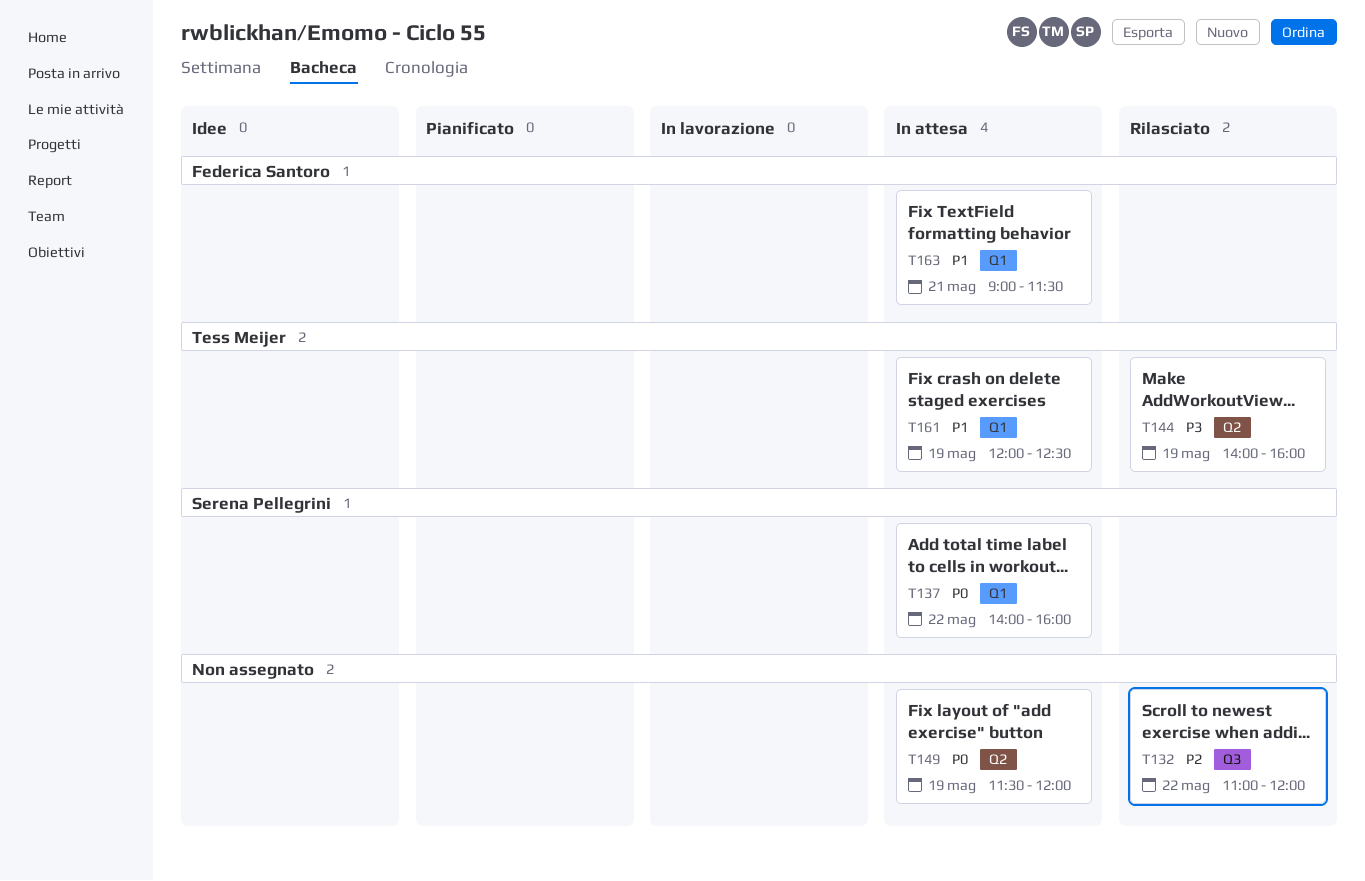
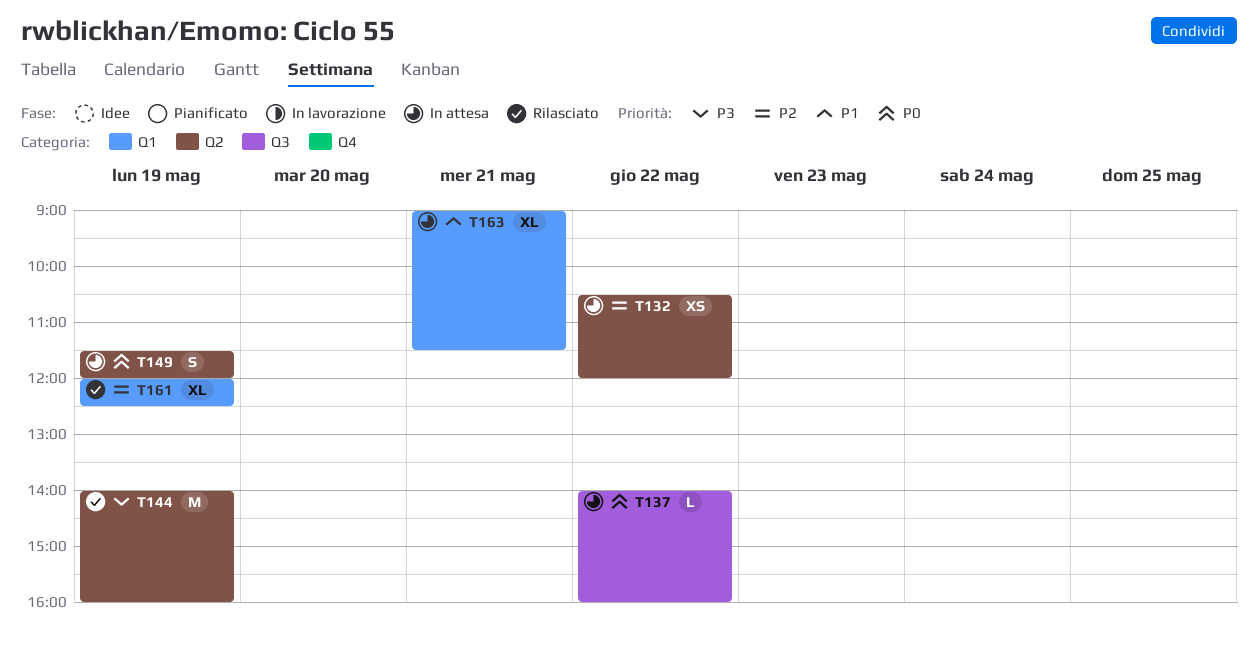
T132, status: Rilasciato -> In attesa
T132, label: Q3 -> Q2
T132, begins: 11:00 -> 10:30
T137, label: Q1 -> Q3
T161, status: In attesa -> Rilasciato
T161, priority: P1 -> P2

